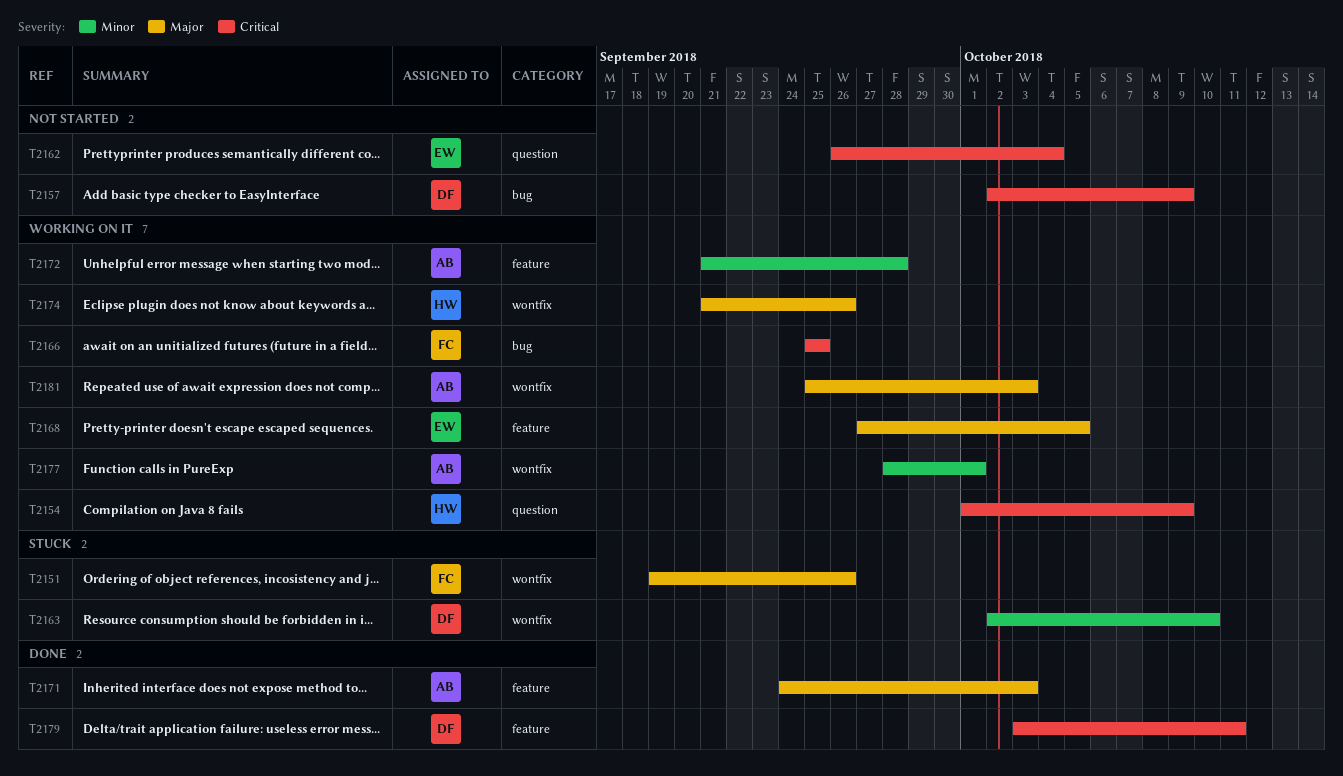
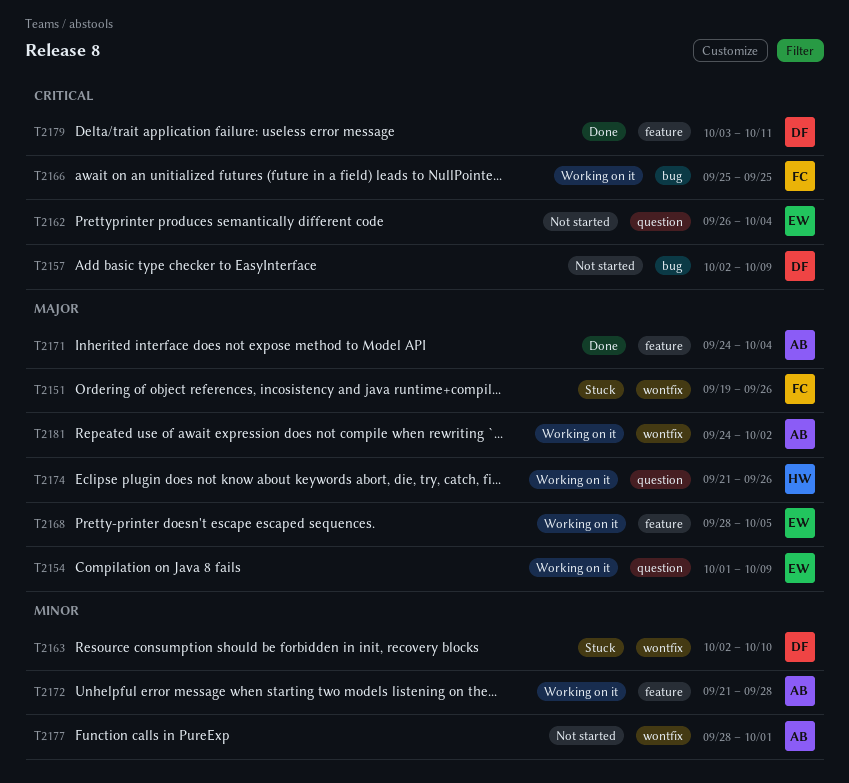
T2154, owner: HW -> EW
T2154, priority: Critical -> Major
T2168, start: Sep 27 -> Sep 28
T2171, due: Oct 3 -> Oct 4
T2174, label: wontfix -> question
T2177, status: Working on it -> Not started
T2181, start: Sep 25 -> Sep 24
T2181, due: Oct 3 -> Oct 2

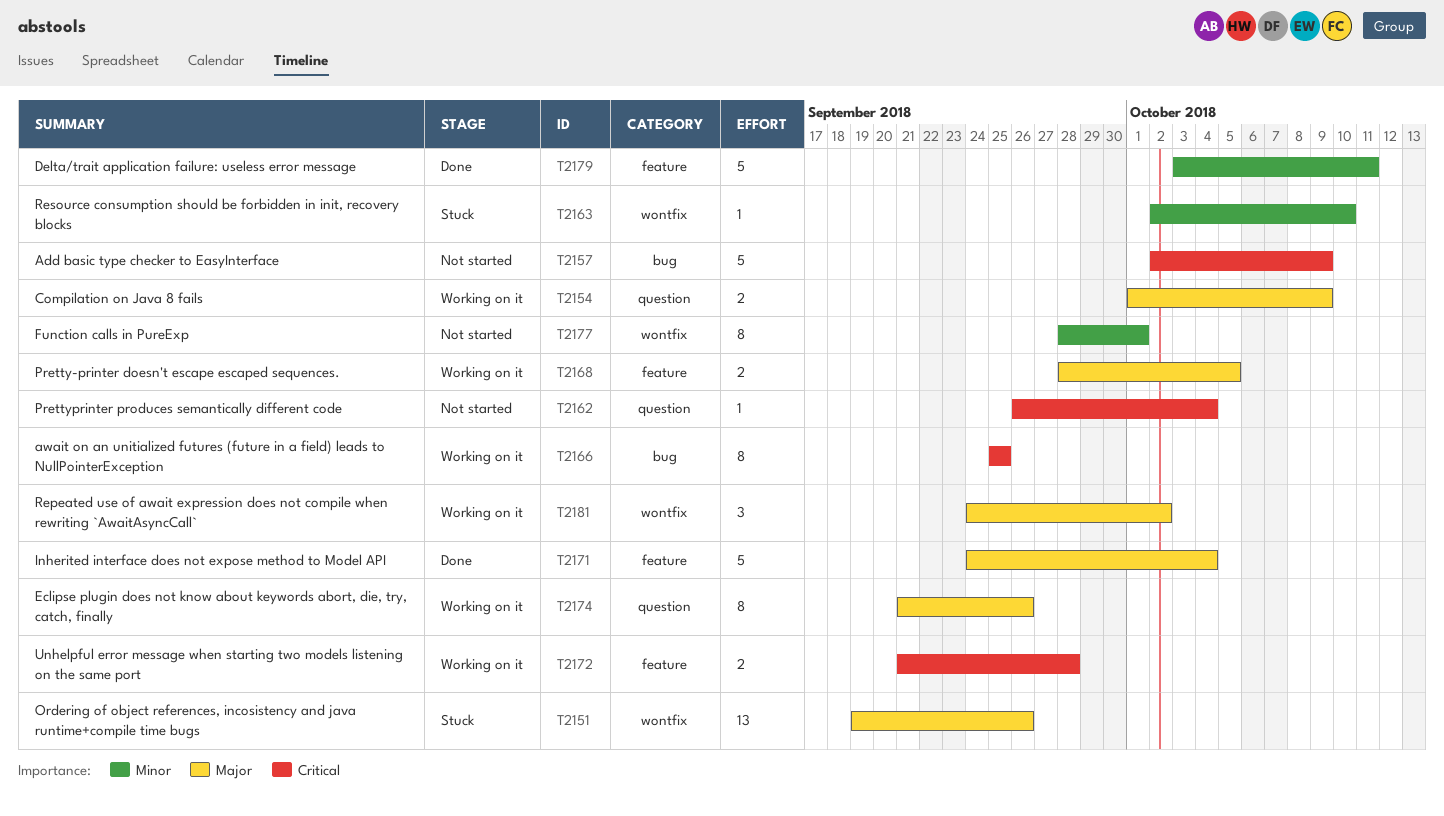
T2172, priority: Minor -> Critical
T2179, priority: Critical -> Minor

